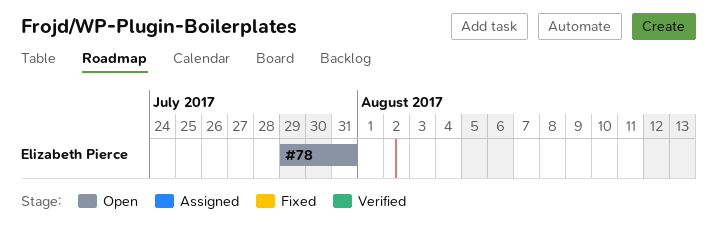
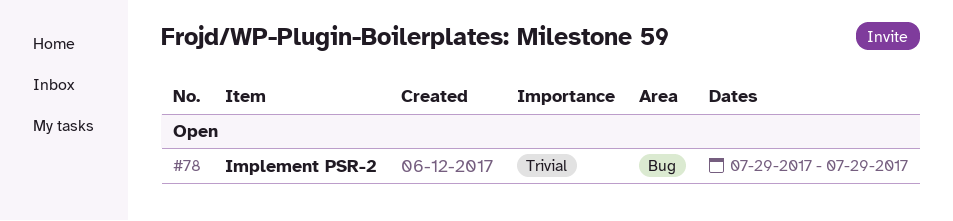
#78, due: Jul 31 -> Jul 29

